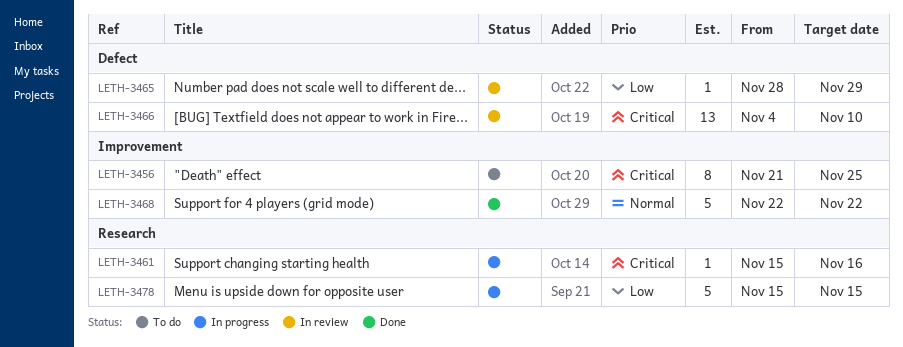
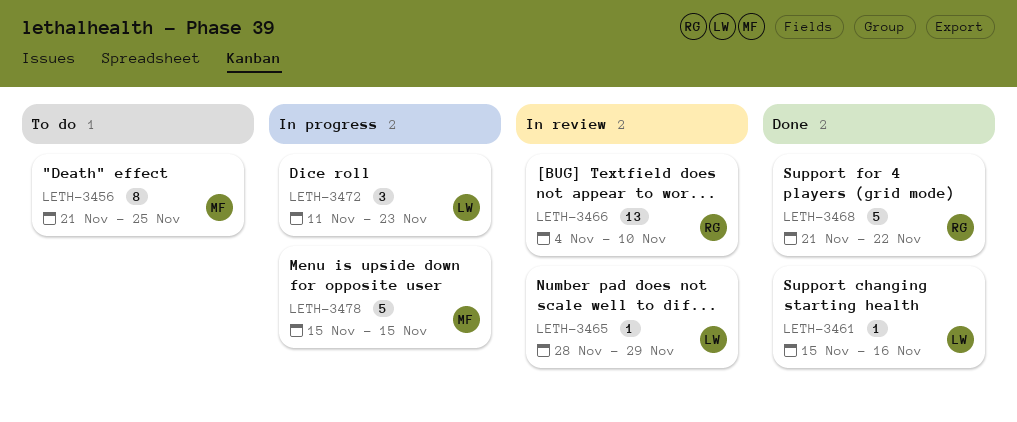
LETH-3461, status: In progress -> Done
LETH-3468, start: Nov 22 -> Nov 21
LETH-3472: none -> present

